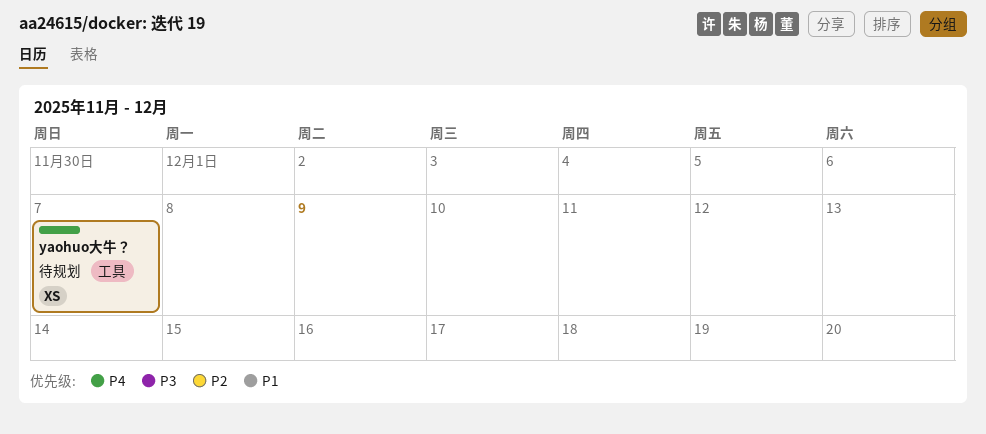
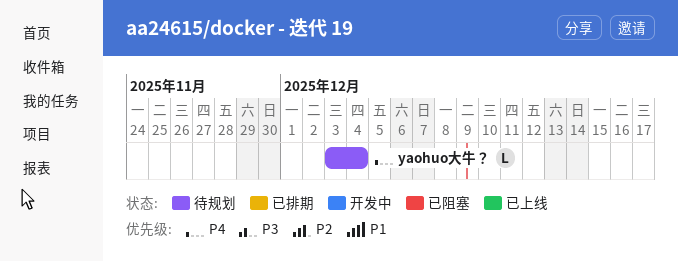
yaohuo大牛？, estimate: XS -> L
yaohuo大牛？, due: Dec 7 -> Dec 4

